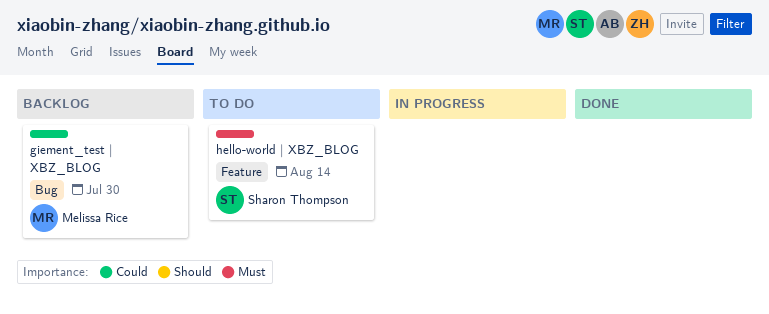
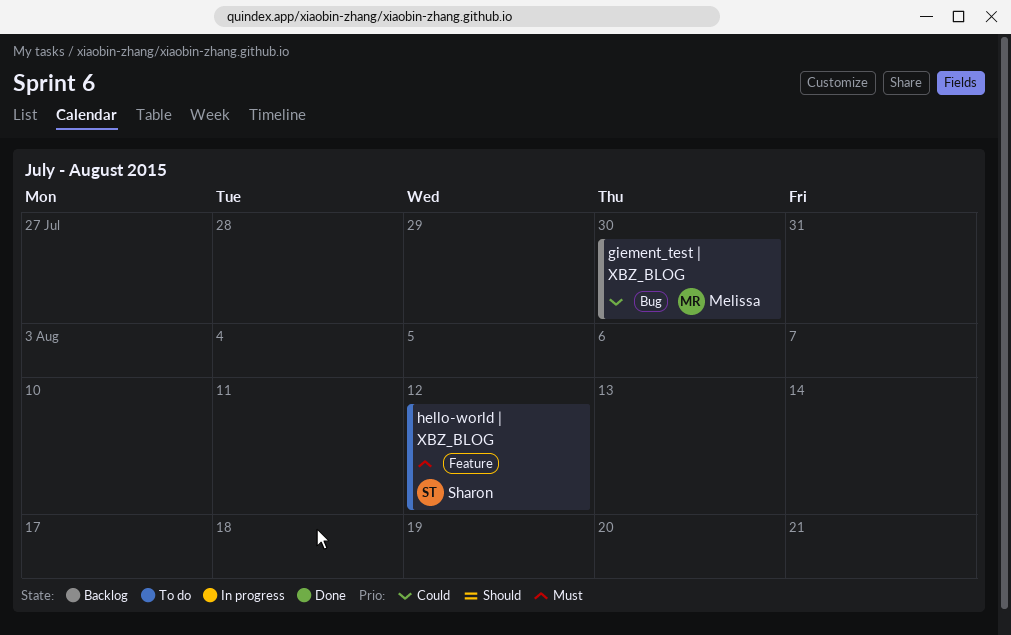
hello-world | XBZ_BLOG, due: Aug 14 -> Aug 12

